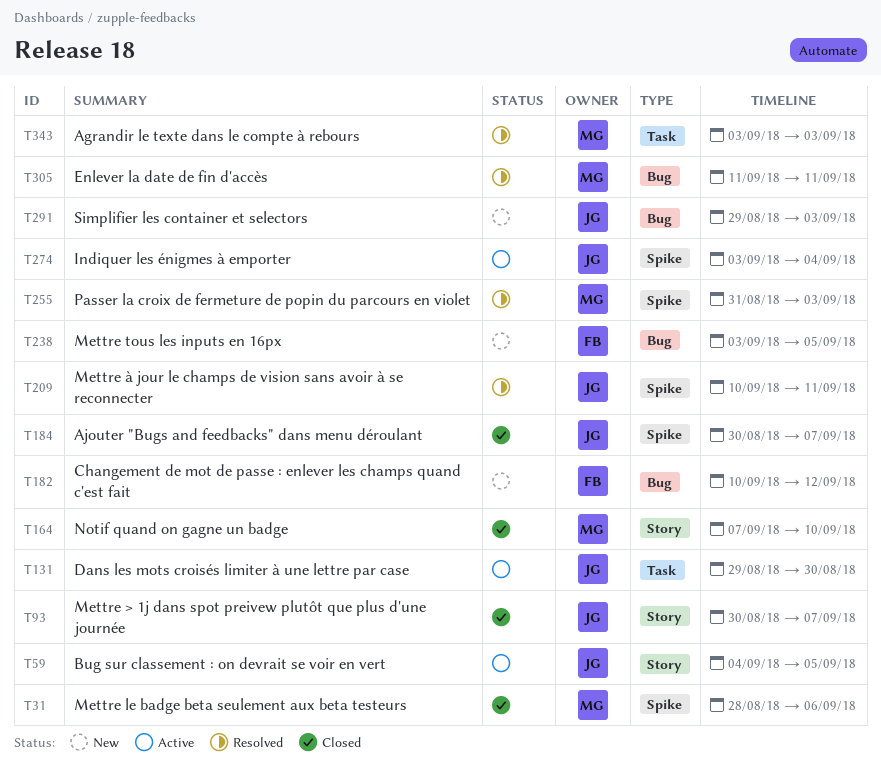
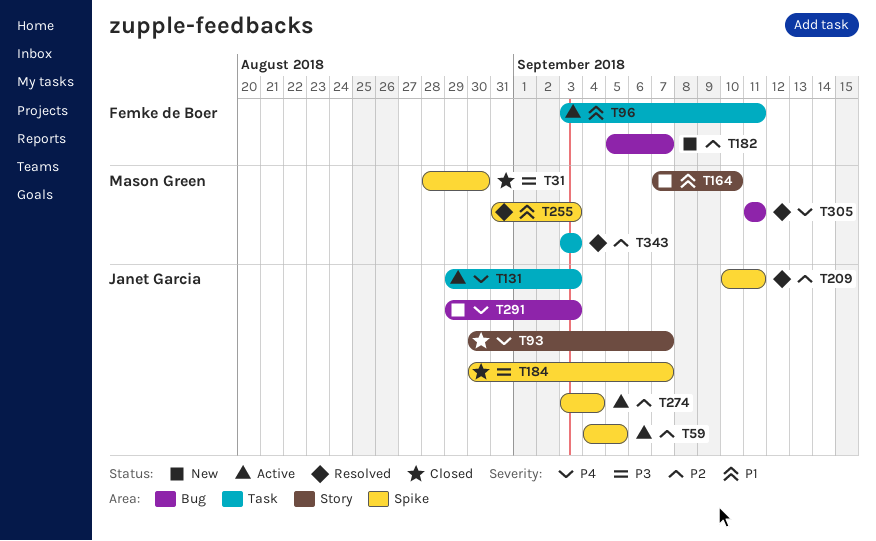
T31, due: Sep 6 -> Aug 30
T59, label: Story -> Spike
T96: none -> present
T131, due: Aug 30 -> Sep 3
T164, status: Closed -> New
T182, start: Sep 10 -> Sep 5
T182, due: Sep 12 -> Sep 7
T238: present -> none

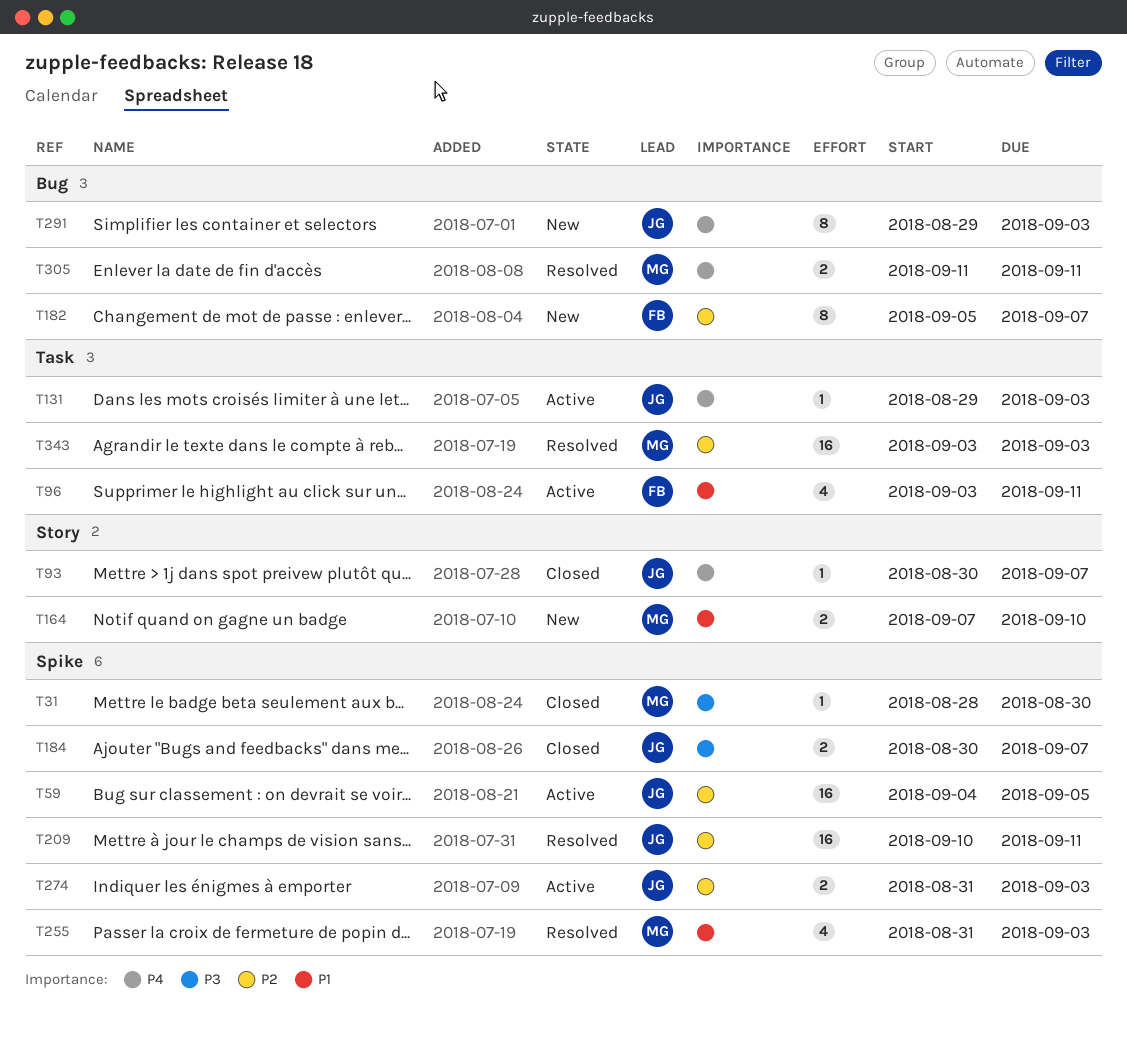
T274, start: Sep 3 -> Aug 31
T274, due: Sep 4 -> Sep 3

